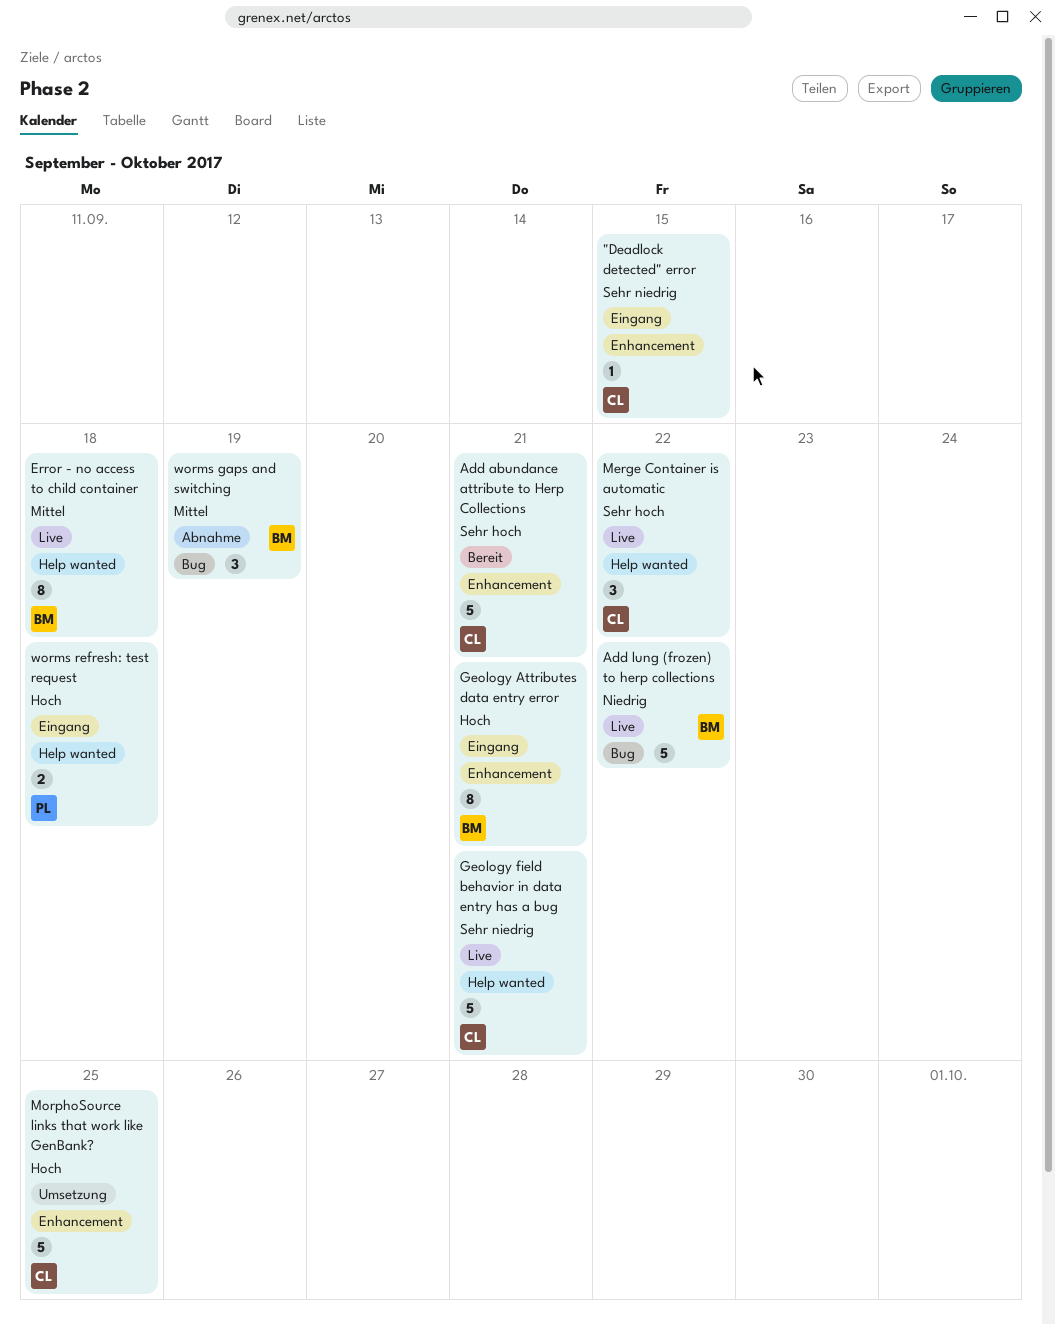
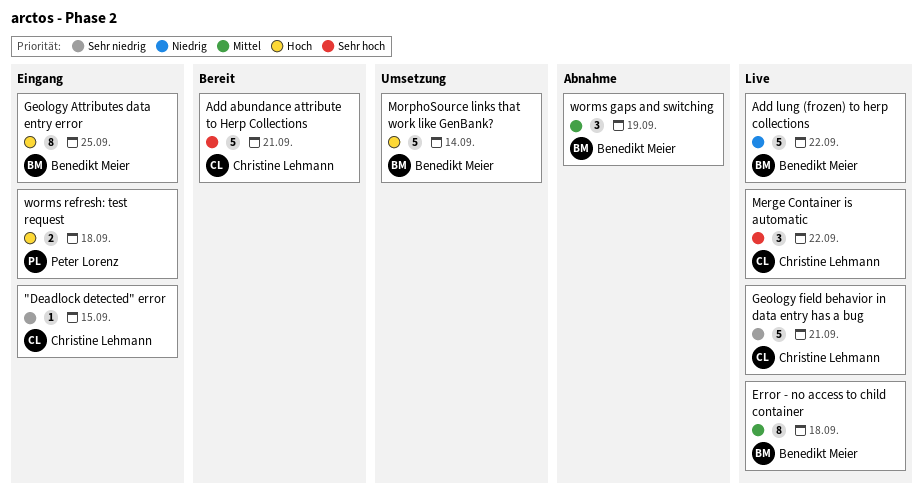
Geology Attributes data entry error, due: Sep 21 -> Sep 25
MorphoSource links that work like GenBank?, owner: Christine Lehmann -> Benedikt Meier
MorphoSource links that work like GenBank?, due: Sep 25 -> Sep 14

